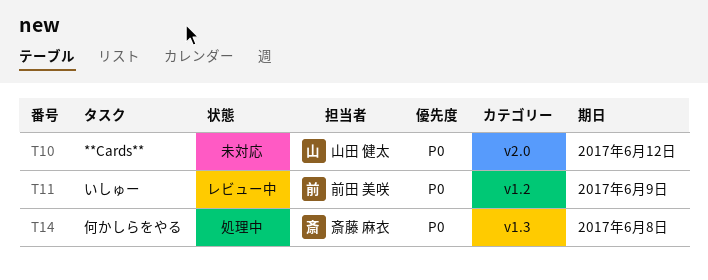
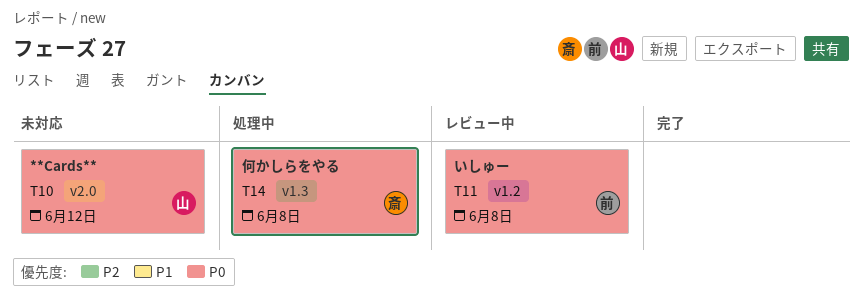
T11, due: Jun 9 -> Jun 8

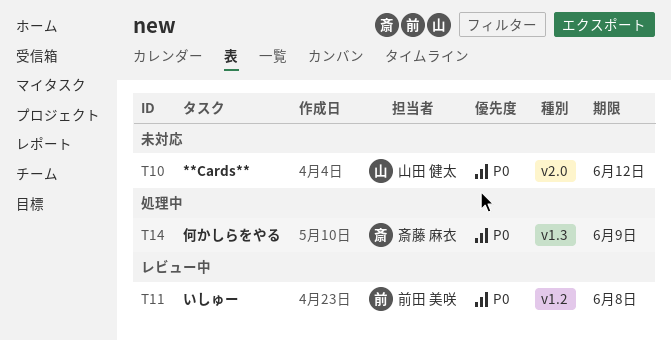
T14, due: Jun 8 -> Jun 9

